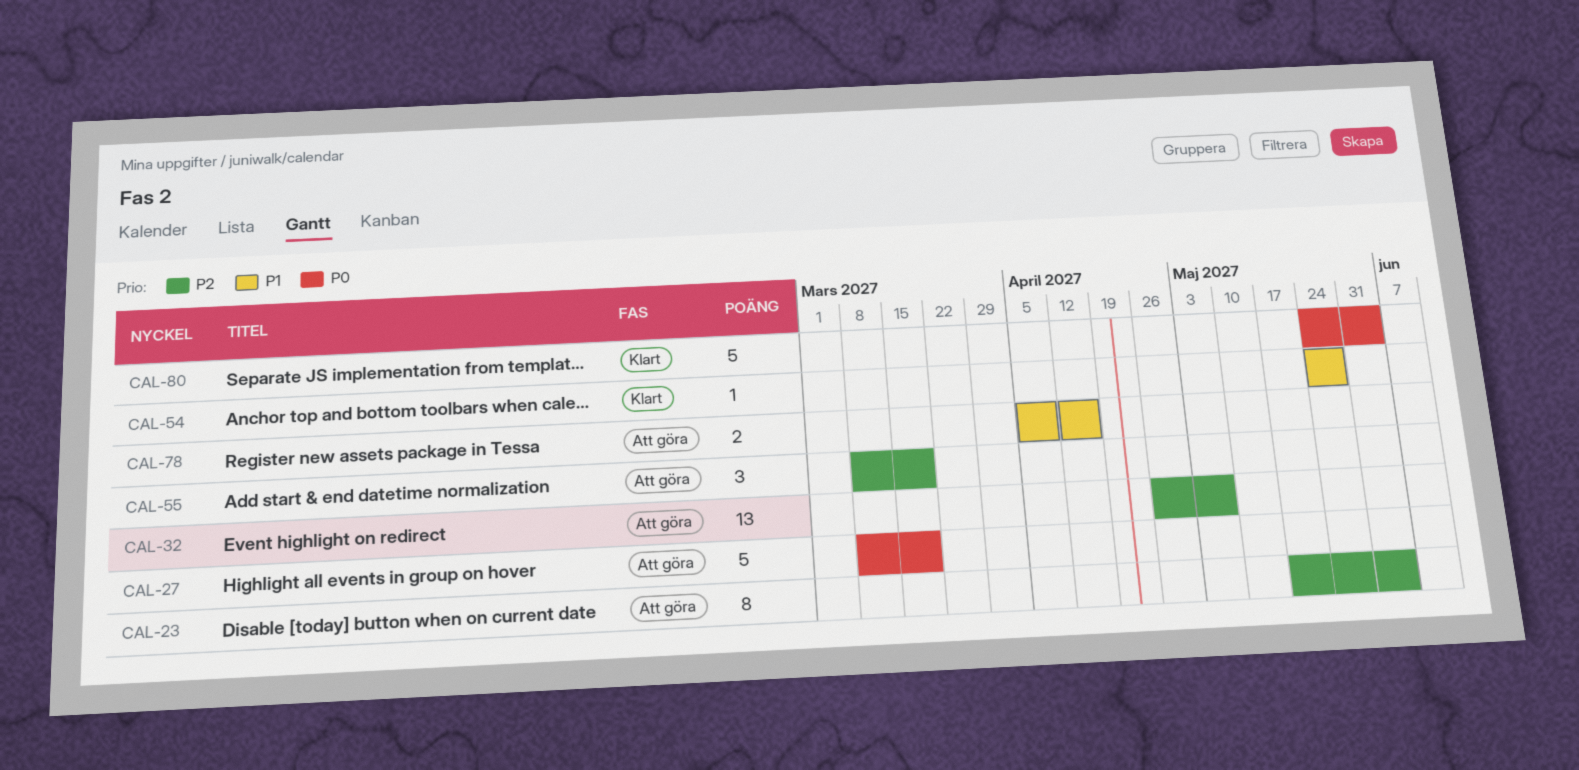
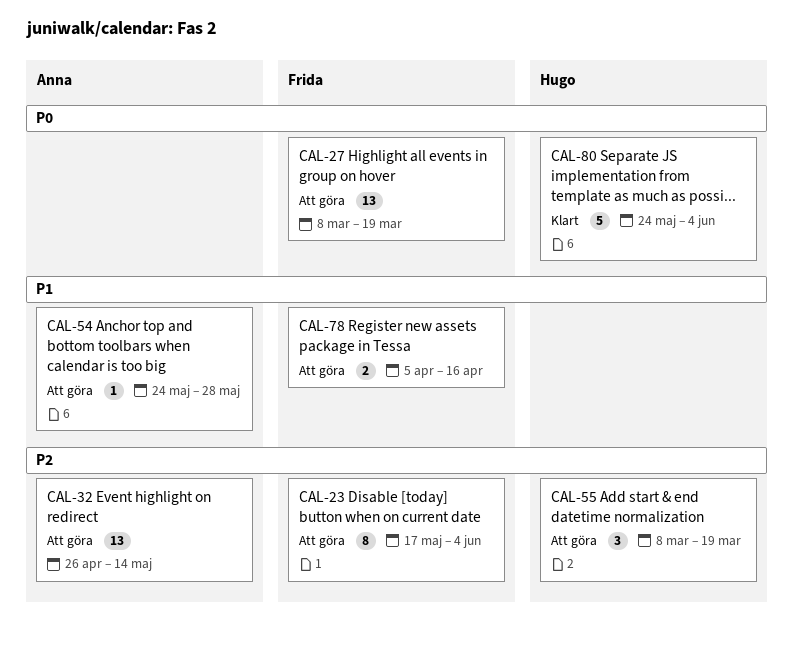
CAL-27, estimate: 5 -> 13
CAL-32, due: May 7 -> May 14
CAL-54, status: Klart -> Att göra

